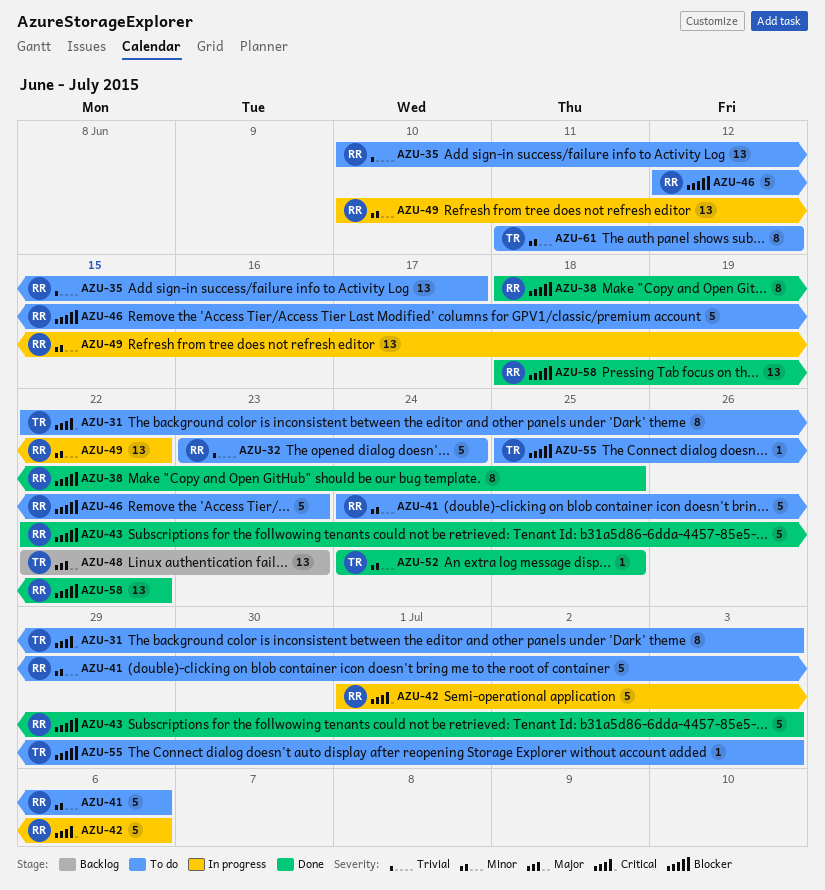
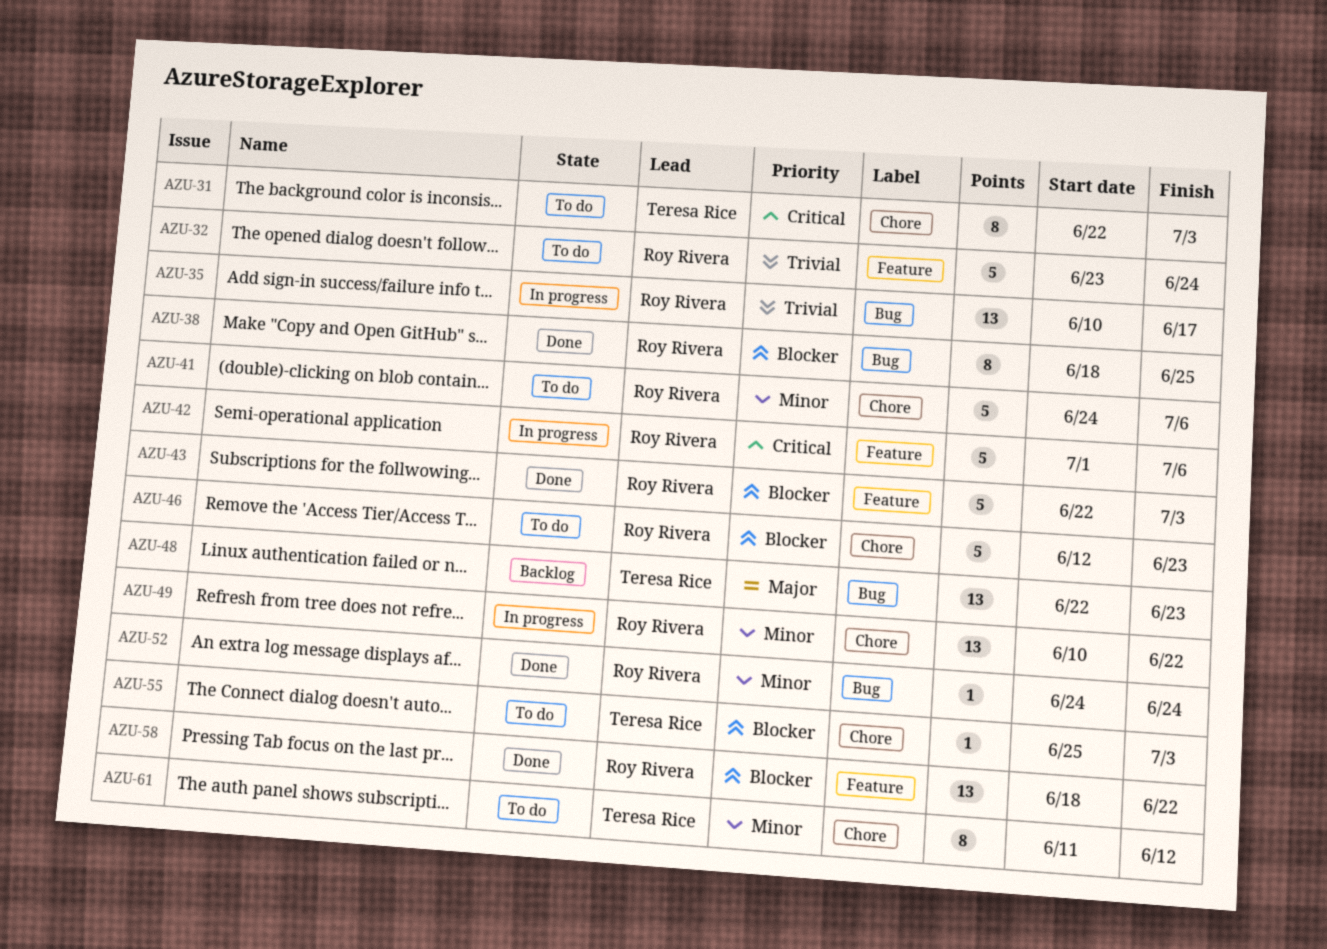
AZU-35, status: To do -> In progress
AZU-52, owner: Teresa Rice -> Roy Rivera
AZU-52, due: Jun 25 -> Jun 24

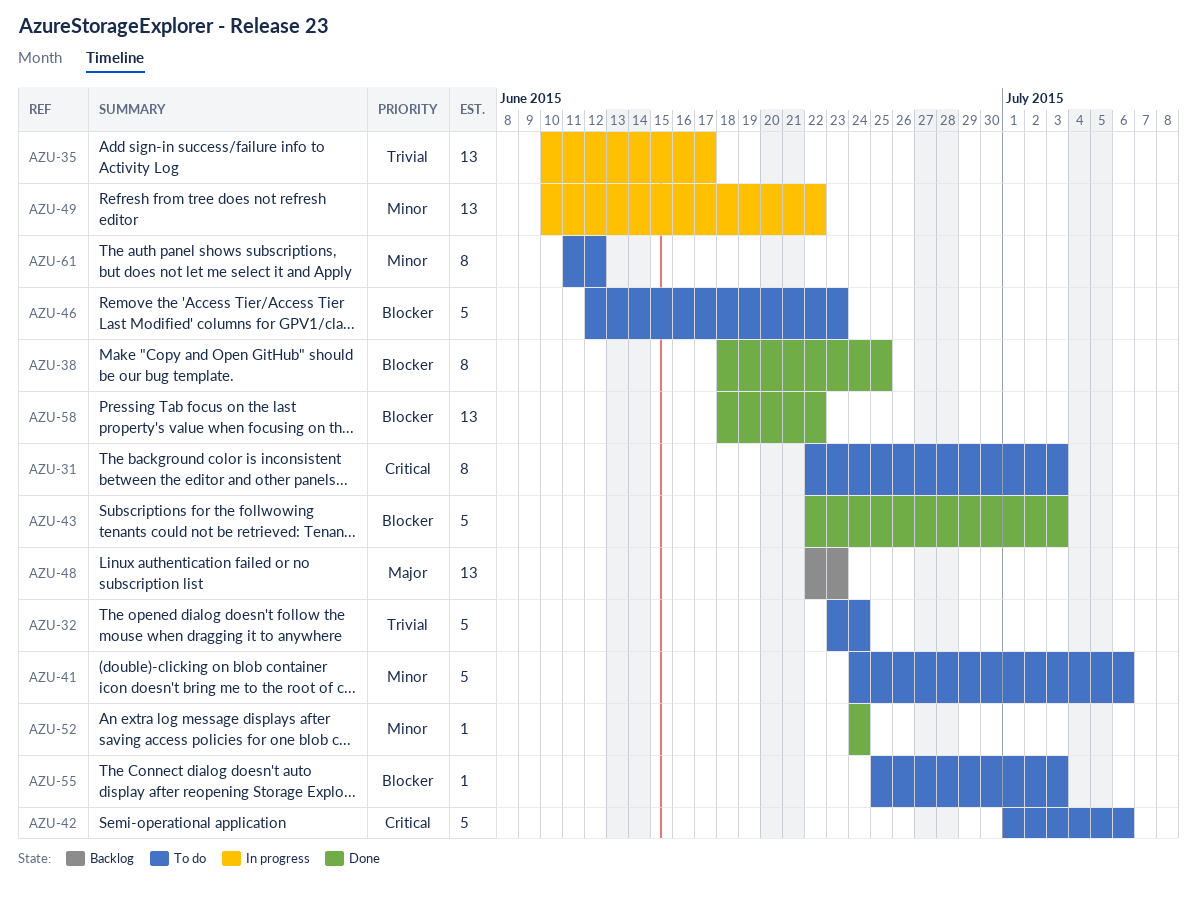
AZU-42, status: In progress -> To do

